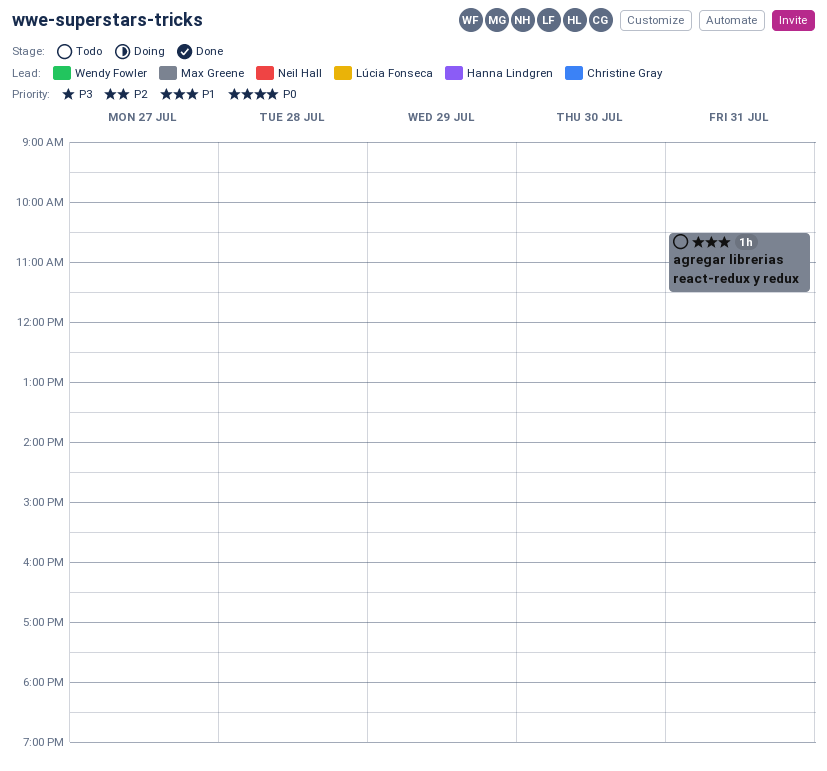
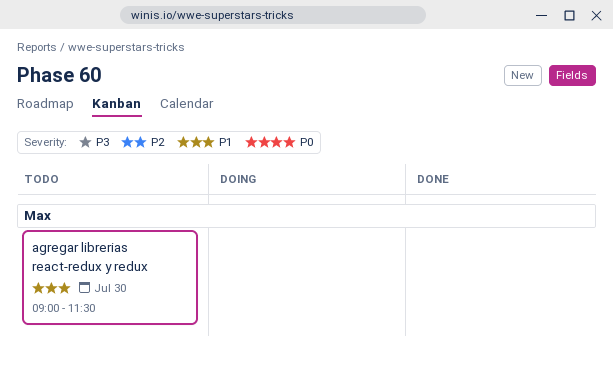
agregar librerias react-redux y redux, day: Jul 31 -> Jul 30
agregar librerias react-redux y redux, begins: 10:30 -> 09:00

